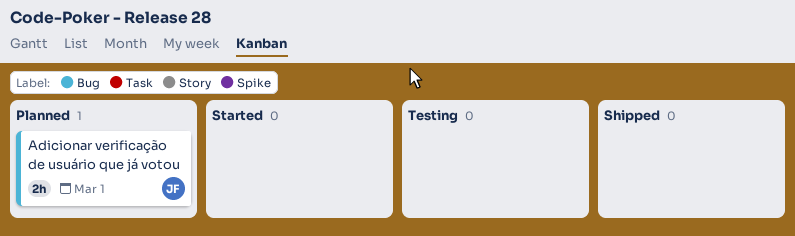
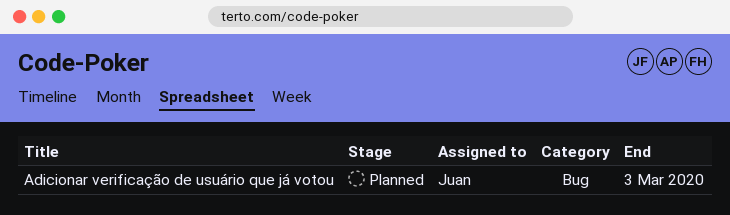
Adicionar verificação de usuário que já votou, due: Mar 1 -> Mar 3

